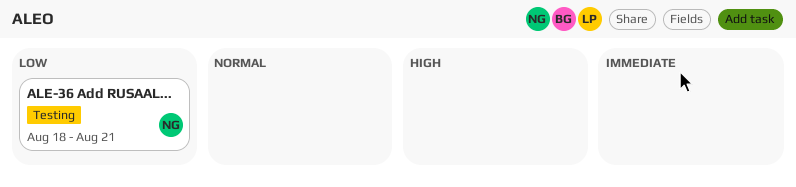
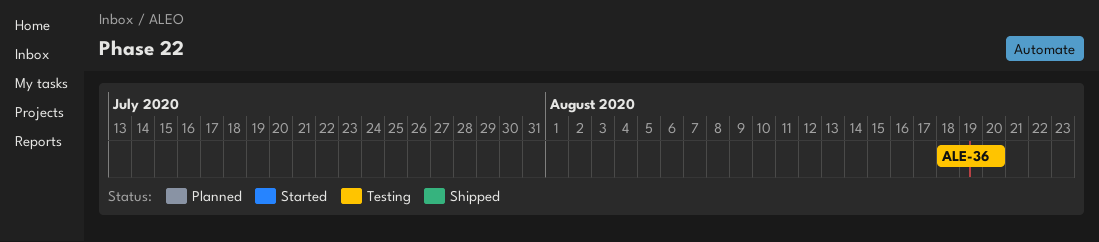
ALE-36, due: Aug 21 -> Aug 20

